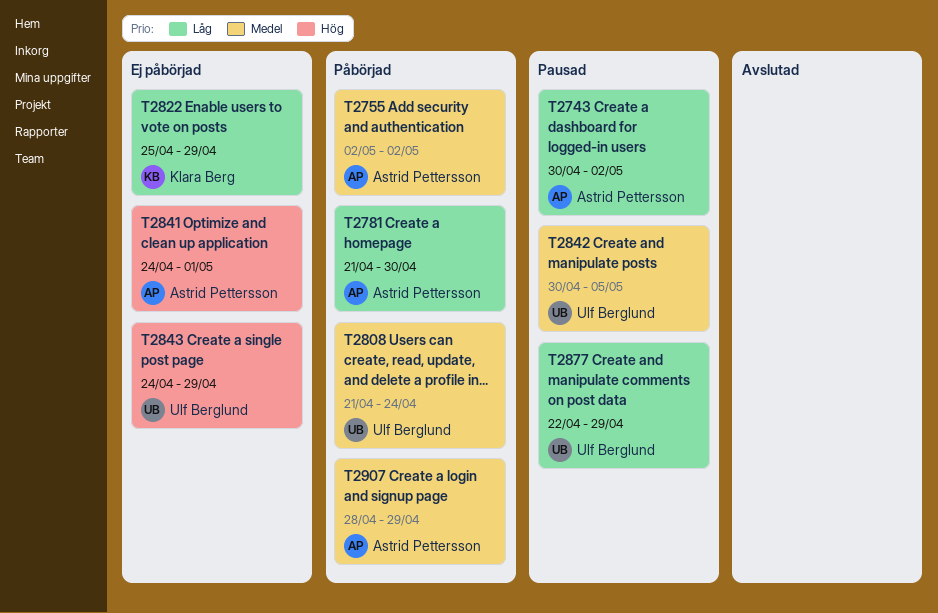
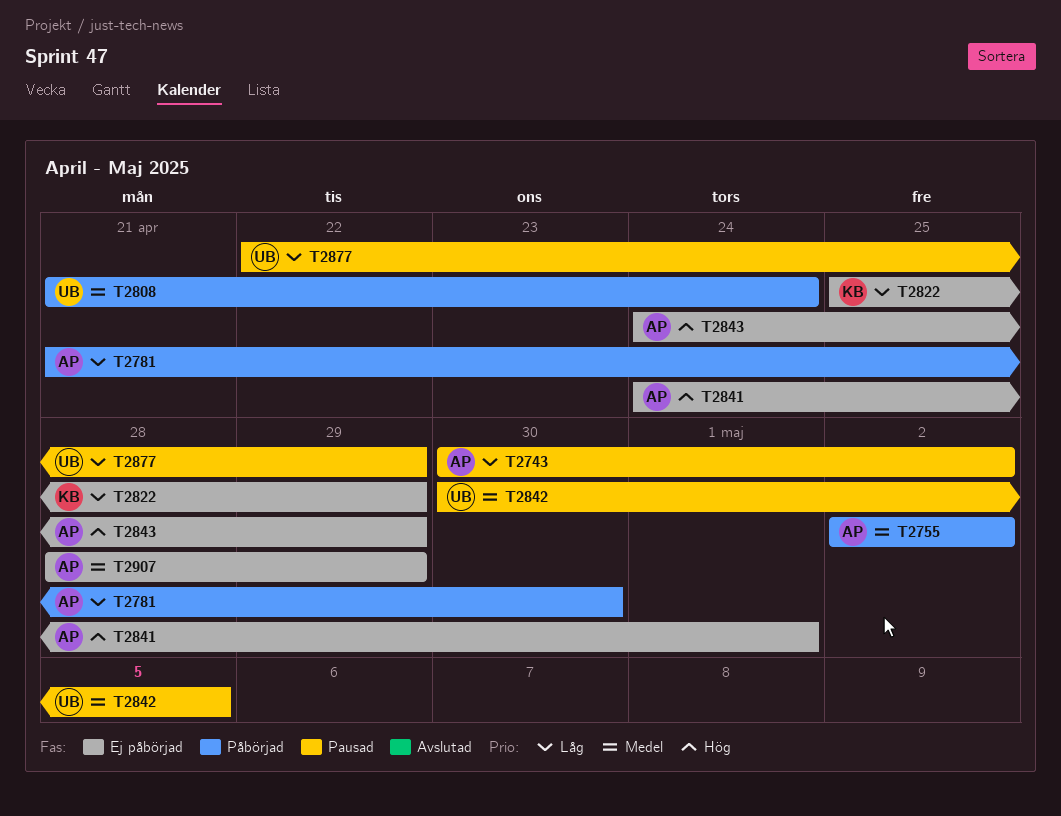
T2843, owner: Ulf Berglund -> Astrid Pettersson
T2907, status: Påbörjad -> Ej påbörjad

